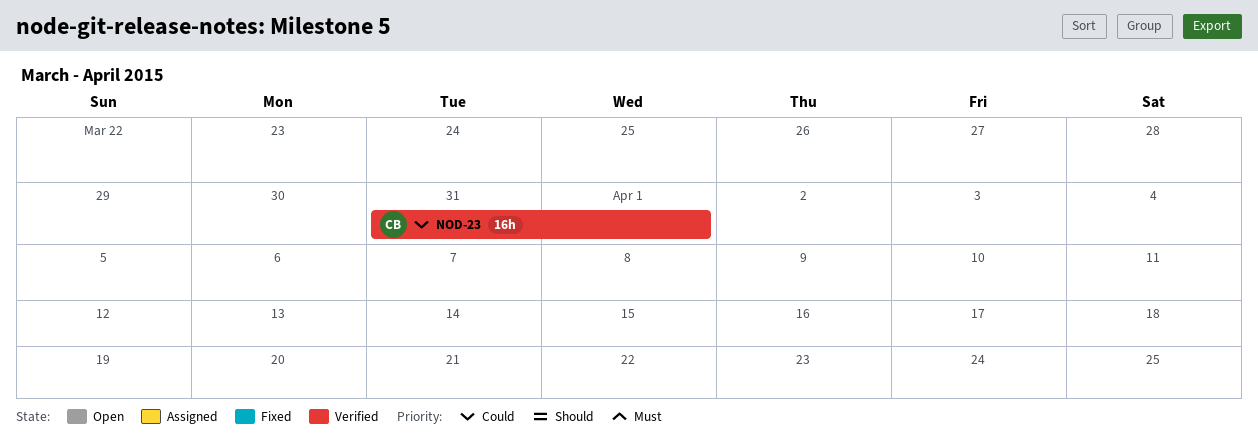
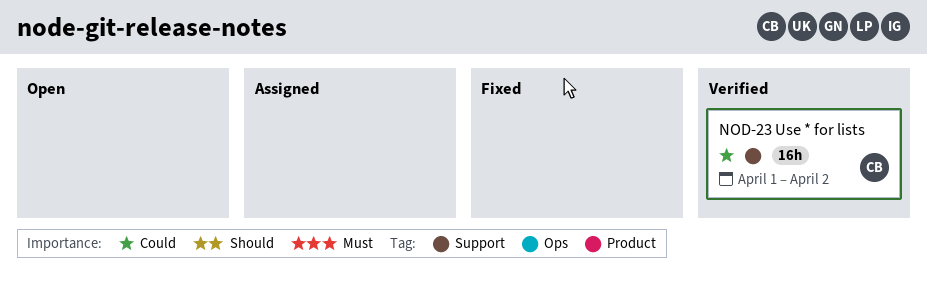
NOD-23, start: Mar 31 -> Apr 1
NOD-23, due: Apr 1 -> Apr 2

